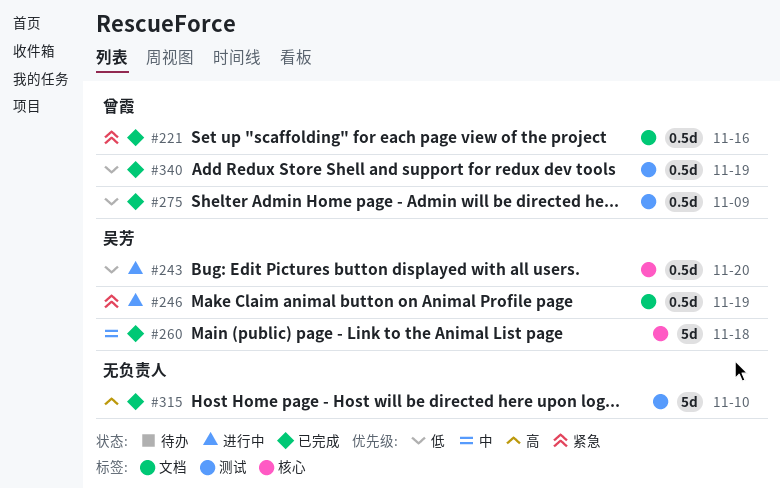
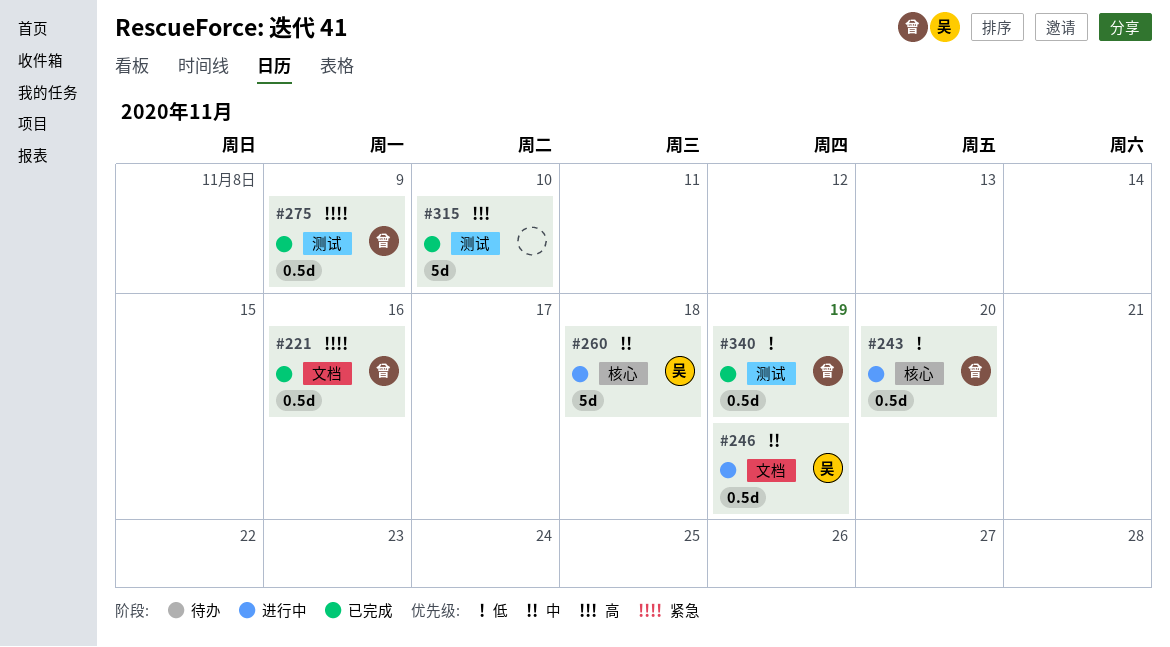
#243, owner: 吴芳 -> 曾霞
#246, priority: 紧急 -> 中
#260, status: 已完成 -> 进行中
#275, priority: 低 -> 紧急

